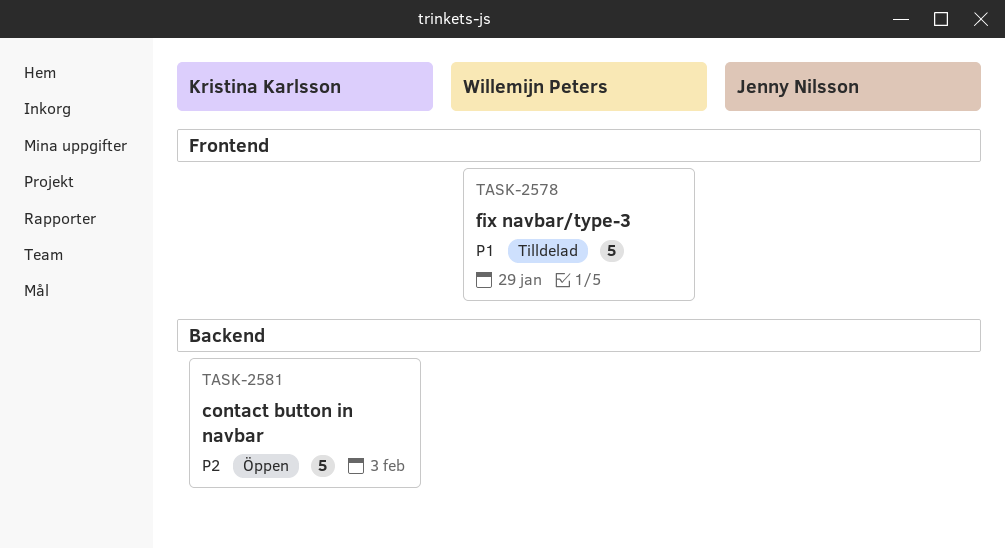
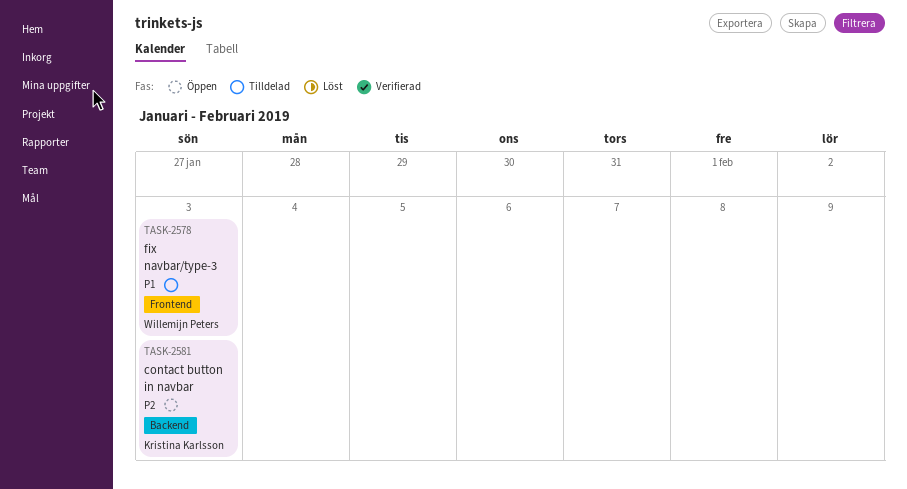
TASK-2578, due: Jan 29 -> Feb 3

